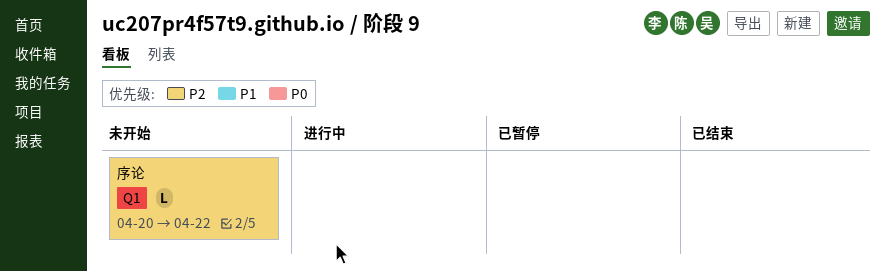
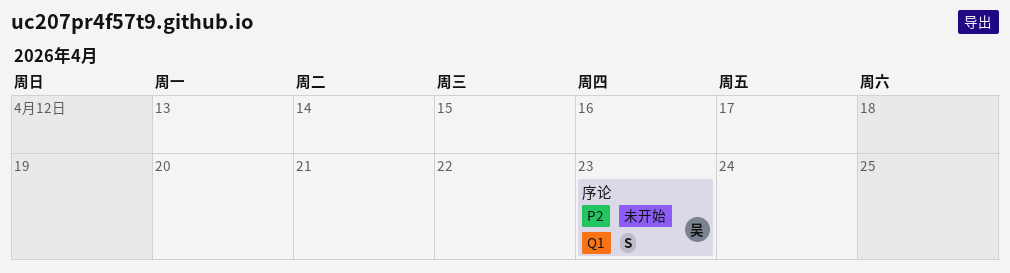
序论, estimate: L -> S
序论, due: Apr 22 -> Apr 23

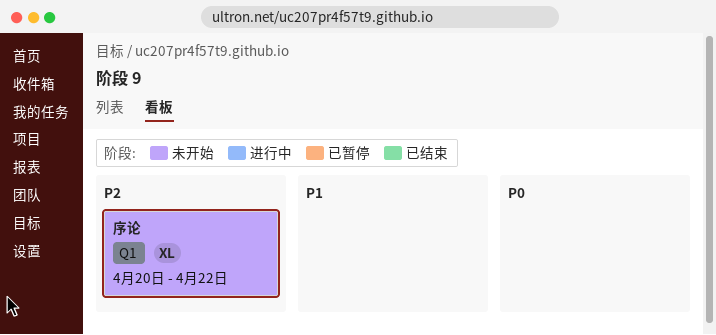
序论, estimate: S -> XL
序论, due: Apr 23 -> Apr 22

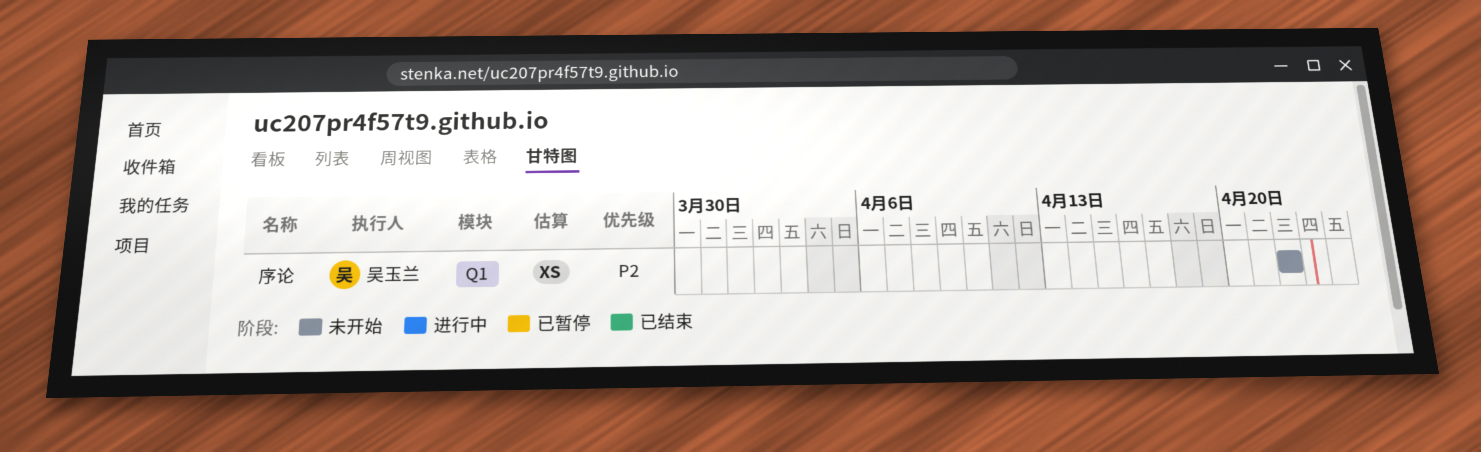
序论, estimate: XL -> XS
序论, start: Apr 20 -> Apr 22

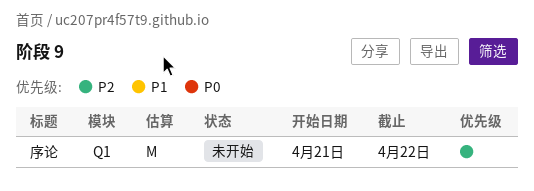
序论, estimate: XS -> M
序论, start: Apr 22 -> Apr 21

